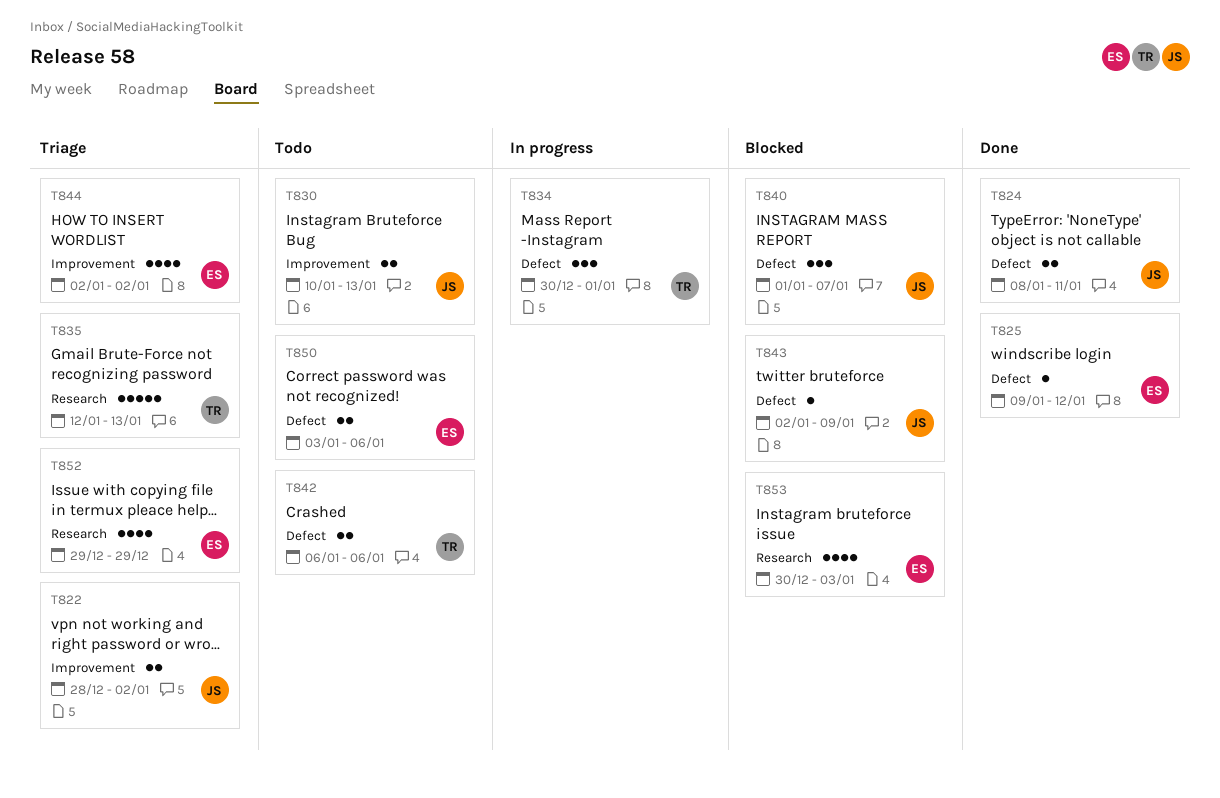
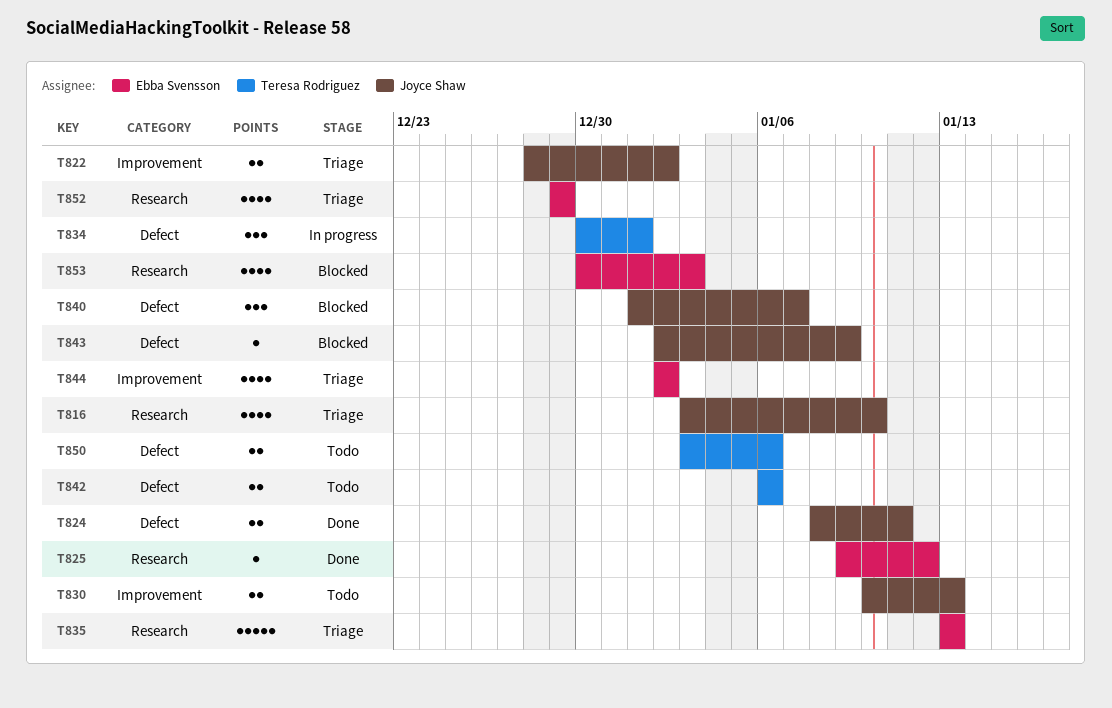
T816: none -> present
T825, label: Defect -> Research
T835, owner: Teresa Rodriguez -> Ebba Svensson
T835, start: Jan 12 -> Jan 13
T850, owner: Ebba Svensson -> Teresa Rodriguez

